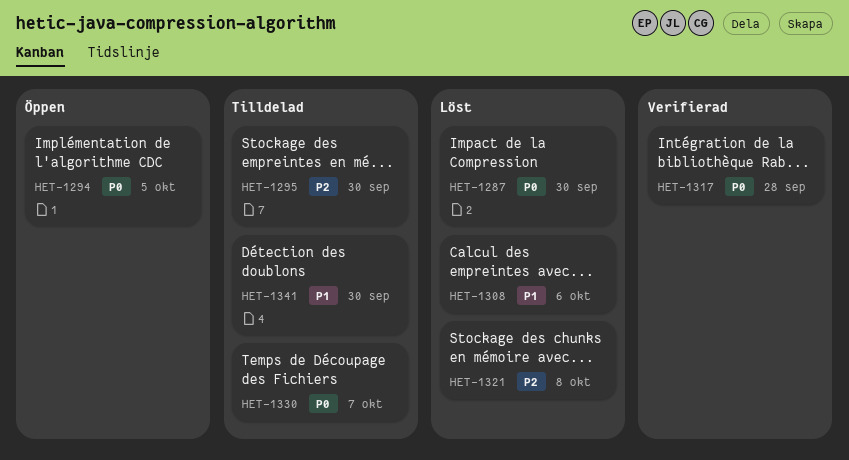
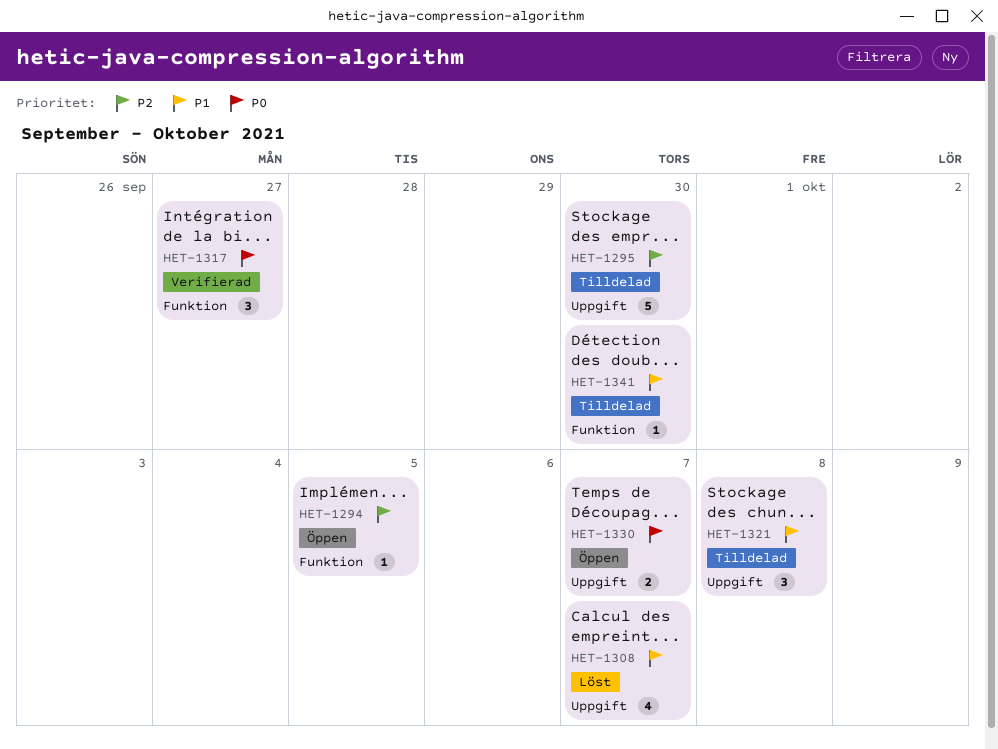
HET-1287: present -> none
HET-1294, priority: P0 -> P2
HET-1308, due: Oct 6 -> Oct 7
HET-1317, due: Sep 28 -> Sep 27
HET-1321, status: Löst -> Tilldelad
HET-1321, priority: P2 -> P1
HET-1330, status: Tilldelad -> Öppen

